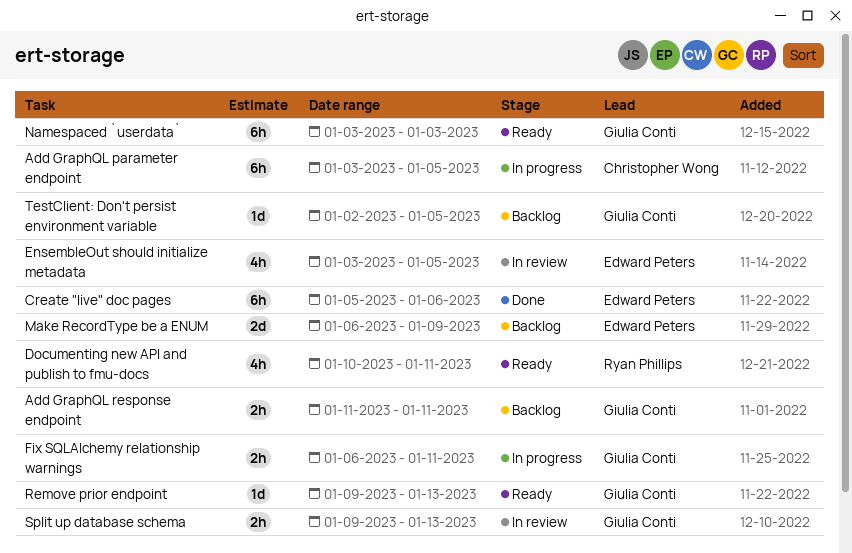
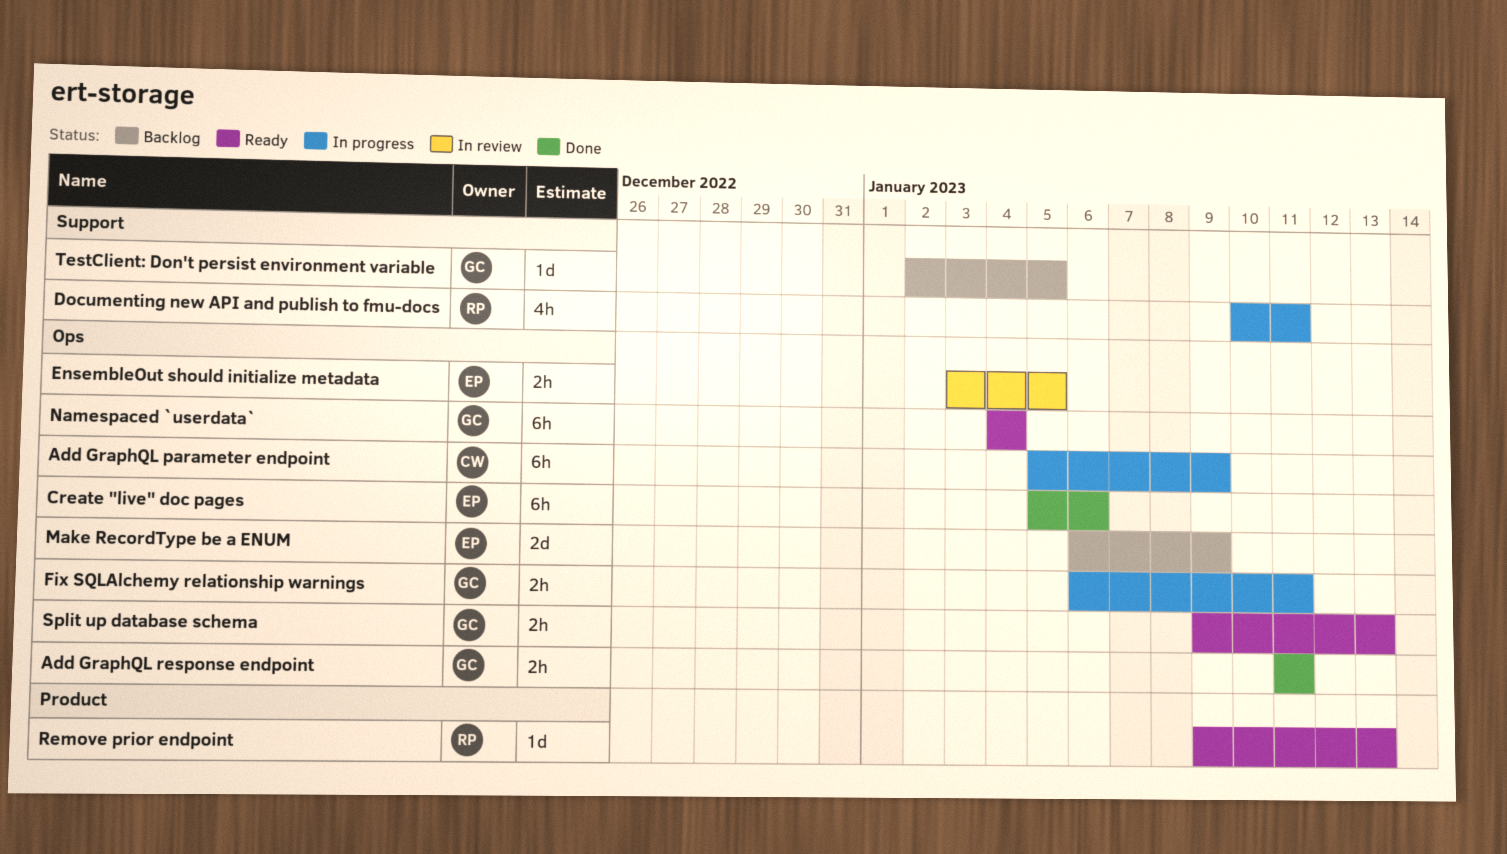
Add GraphQL parameter endpoint, start: Jan 3 -> Jan 5
Add GraphQL parameter endpoint, due: Jan 5 -> Jan 9
Add GraphQL response endpoint, status: Backlog -> Done
Documenting new API and publish to fmu-docs, status: Ready -> In progress
EnsembleOut should initialize metadata, estimate: 4h -> 2h
Namespaced `userdata`, start: Jan 3 -> Jan 4
Namespaced `userdata`, due: Jan 3 -> Jan 4
Remove prior endpoint, owner: Giulia Conti -> Ryan Phillips
Split up database schema, status: In review -> Ready

